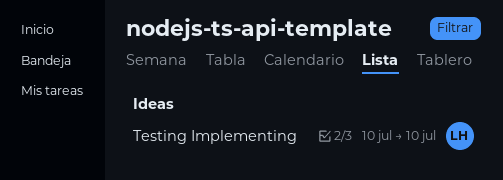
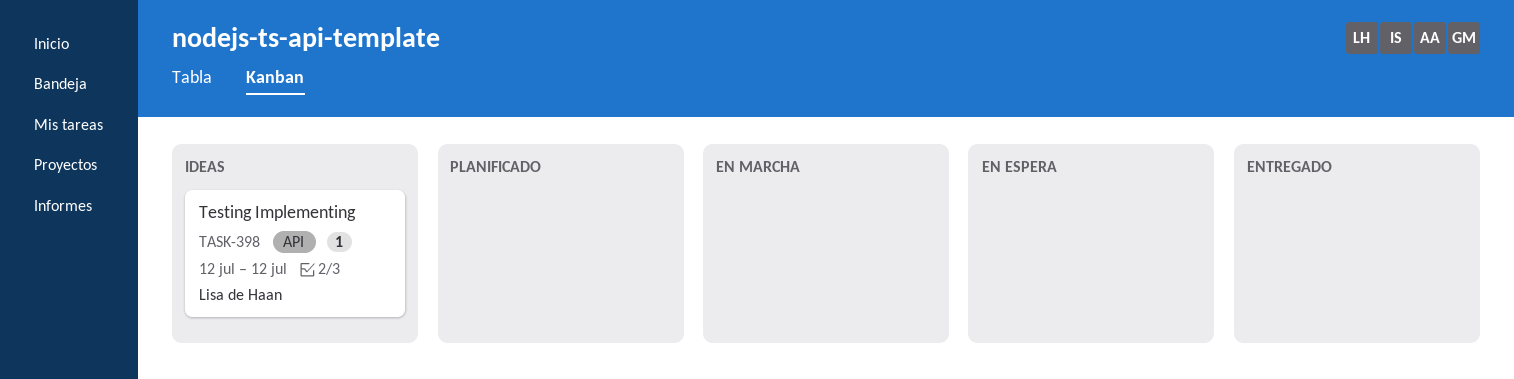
Testing Implementing, start: Jul 10 -> Jul 12
Testing Implementing, due: Jul 10 -> Jul 12

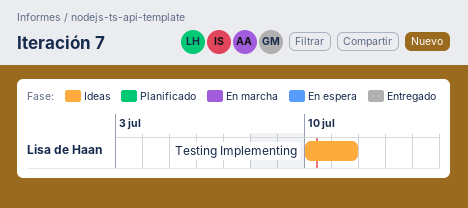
Testing Implementing, start: Jul 12 -> Jul 10
Testing Implementing, due: Jul 12 -> Jul 11

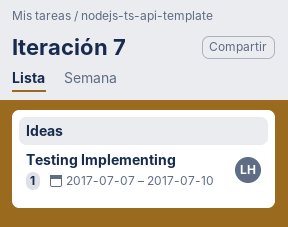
Testing Implementing, start: Jul 10 -> Jul 7
Testing Implementing, due: Jul 11 -> Jul 10

